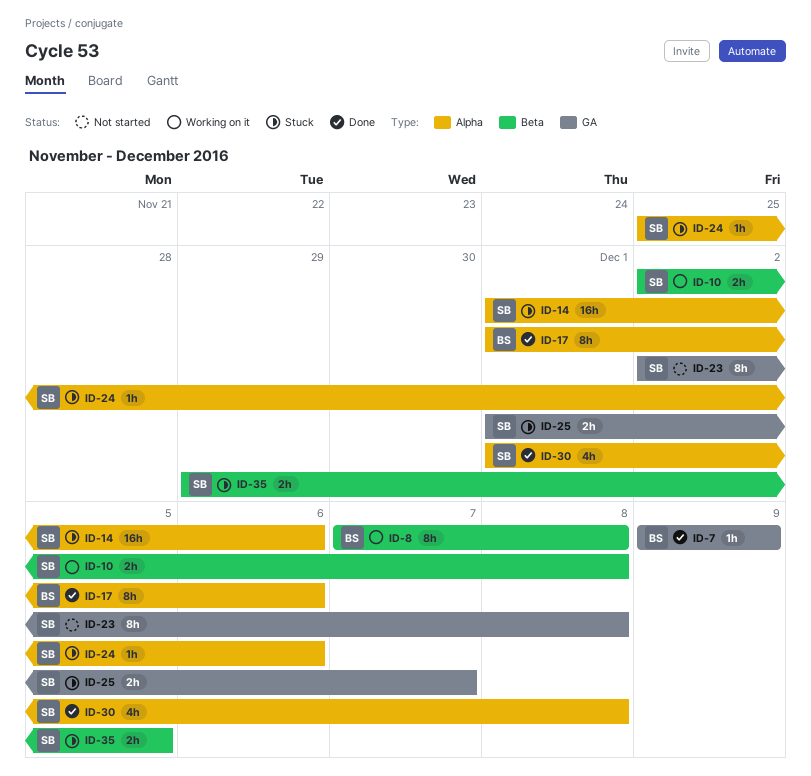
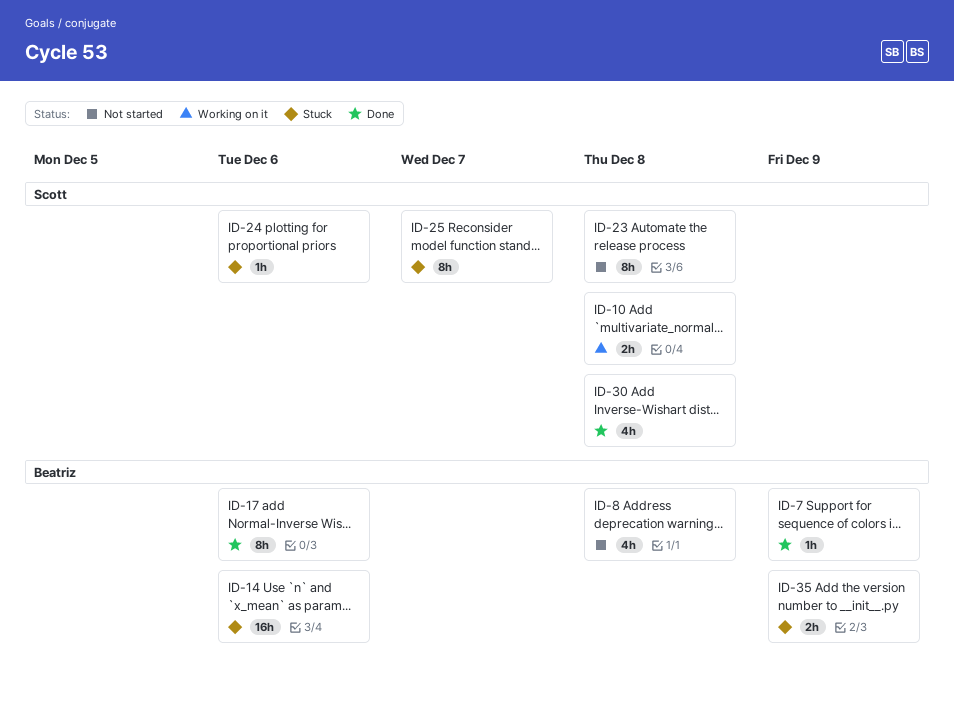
ID-8, status: Working on it -> Not started
ID-8, estimate: 8h -> 4h
ID-14, owner: Scott -> Beatriz
ID-25, estimate: 2h -> 8h
ID-35, owner: Scott -> Beatriz
ID-35, due: Dec 5 -> Dec 9

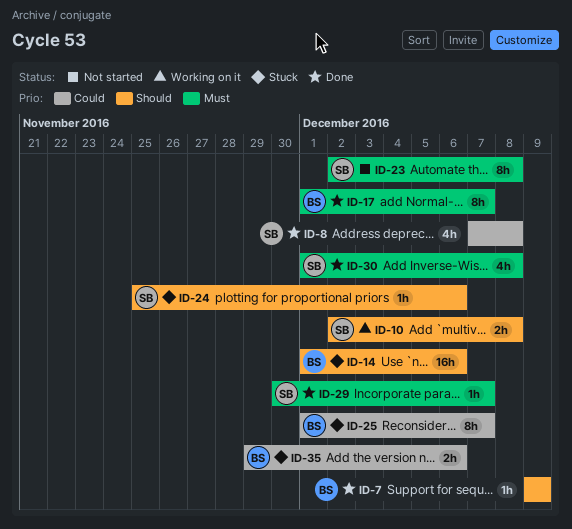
ID-8, status: Not started -> Done
ID-8, owner: Beatriz -> Scott
ID-17, due: Dec 6 -> Dec 7
ID-25, owner: Scott -> Beatriz
ID-29: none -> present
ID-35, due: Dec 9 -> Dec 6

